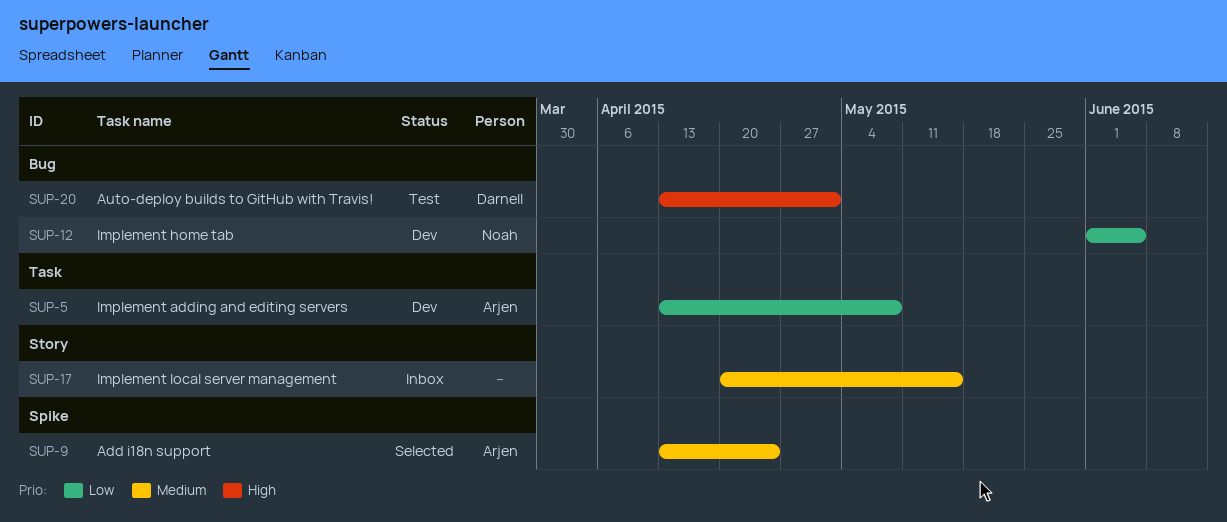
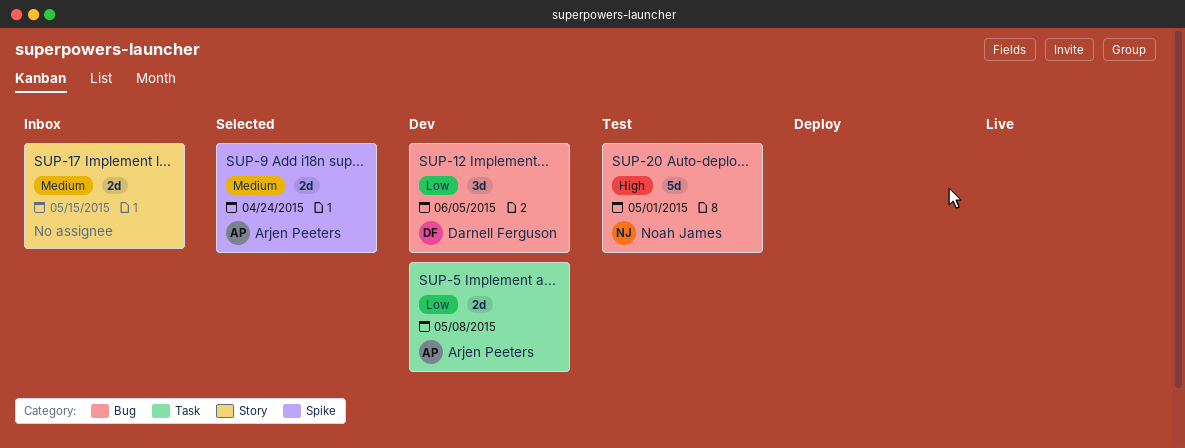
SUP-12, owner: Noah James -> Darnell Ferguson
SUP-20, owner: Darnell Ferguson -> Noah James

